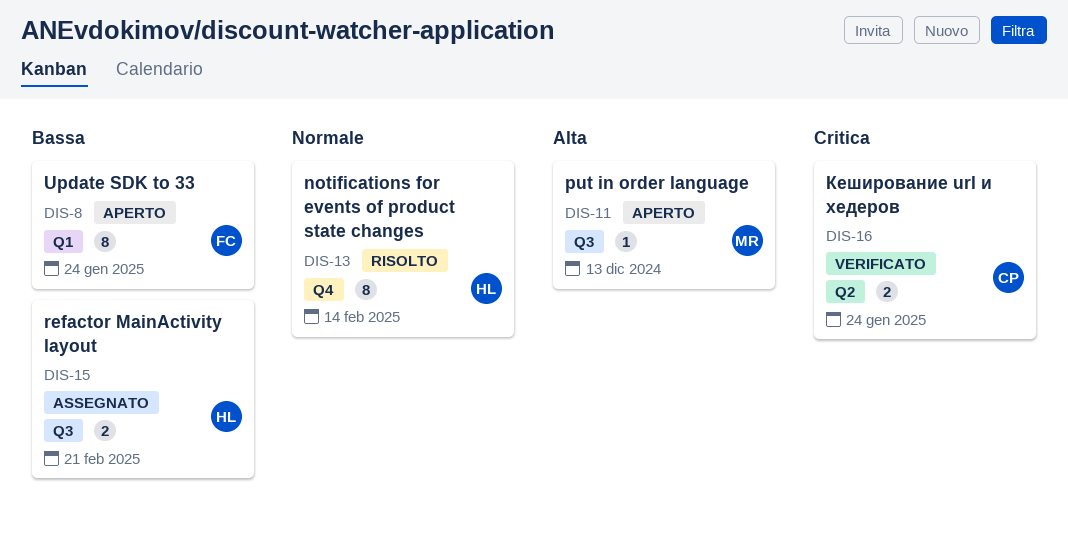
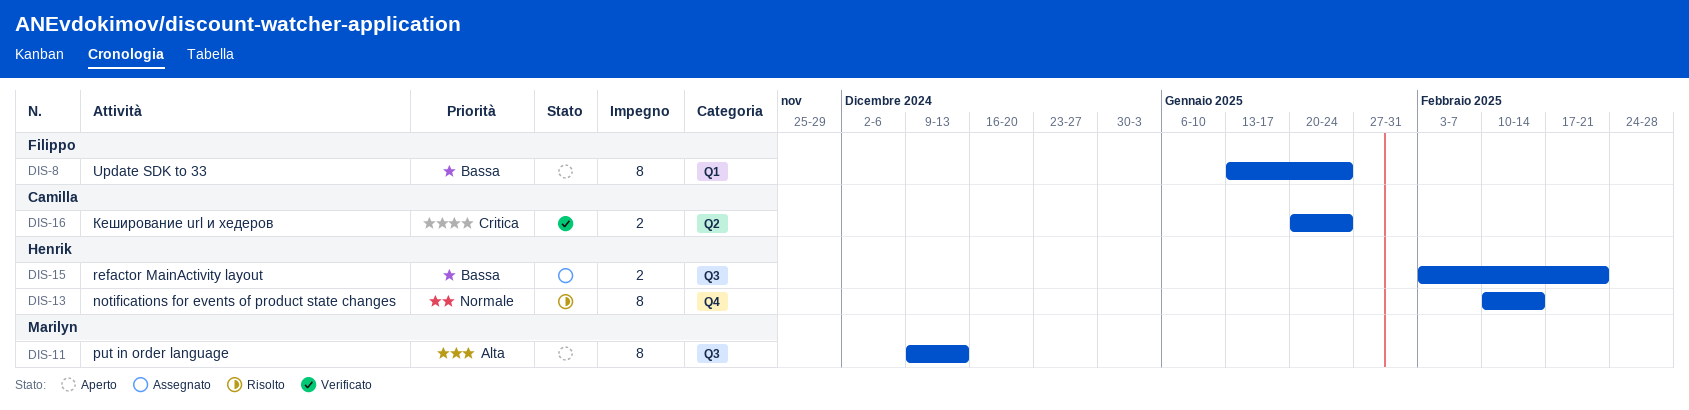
DIS-11, estimate: 1 -> 8

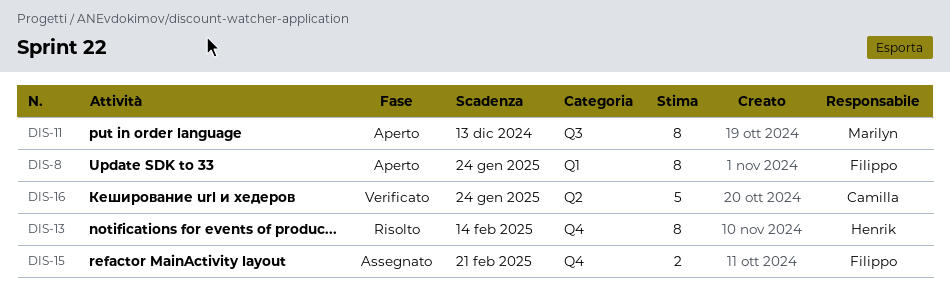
DIS-15, owner: Henrik -> Filippo
DIS-15, label: Q3 -> Q4
DIS-16, estimate: 2 -> 5

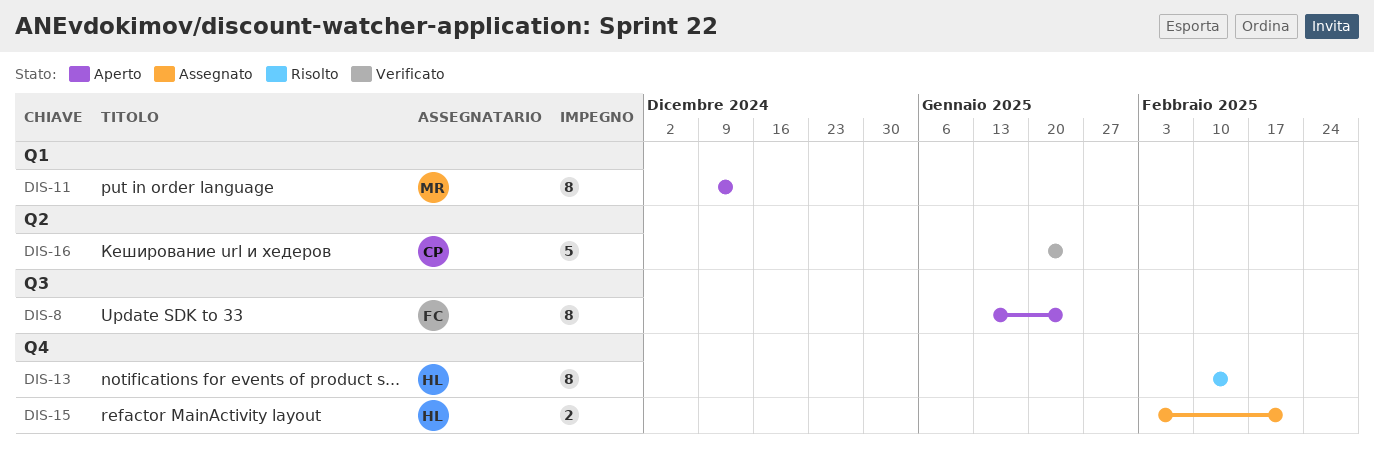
DIS-8, label: Q1 -> Q3
DIS-11, label: Q3 -> Q1
DIS-15, owner: Filippo -> Henrik

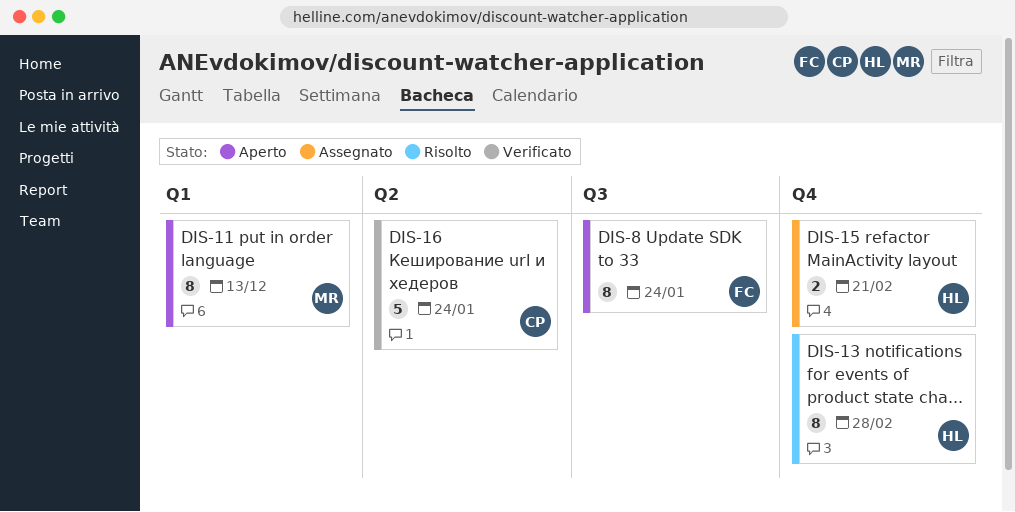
DIS-13, due: Feb 14 -> Feb 28

